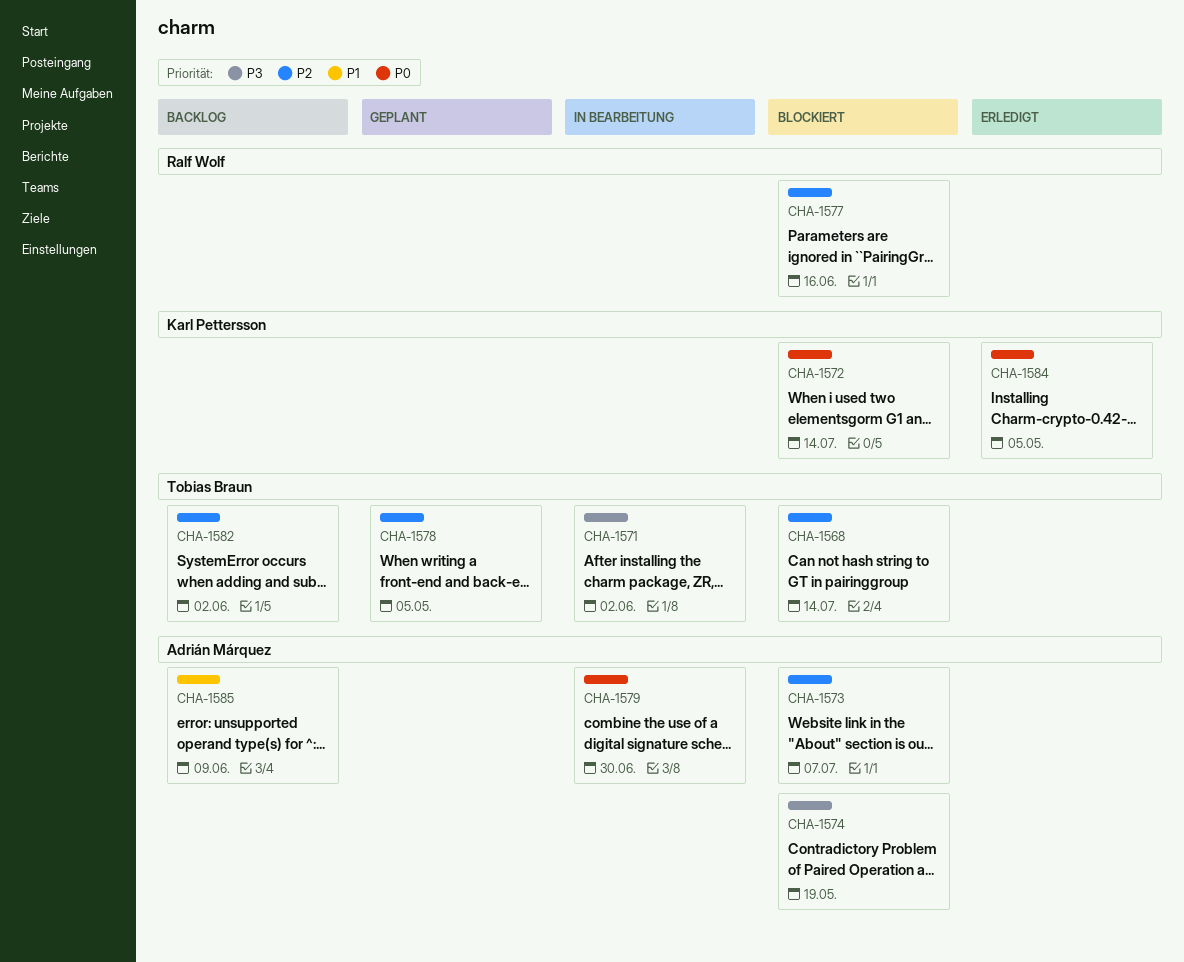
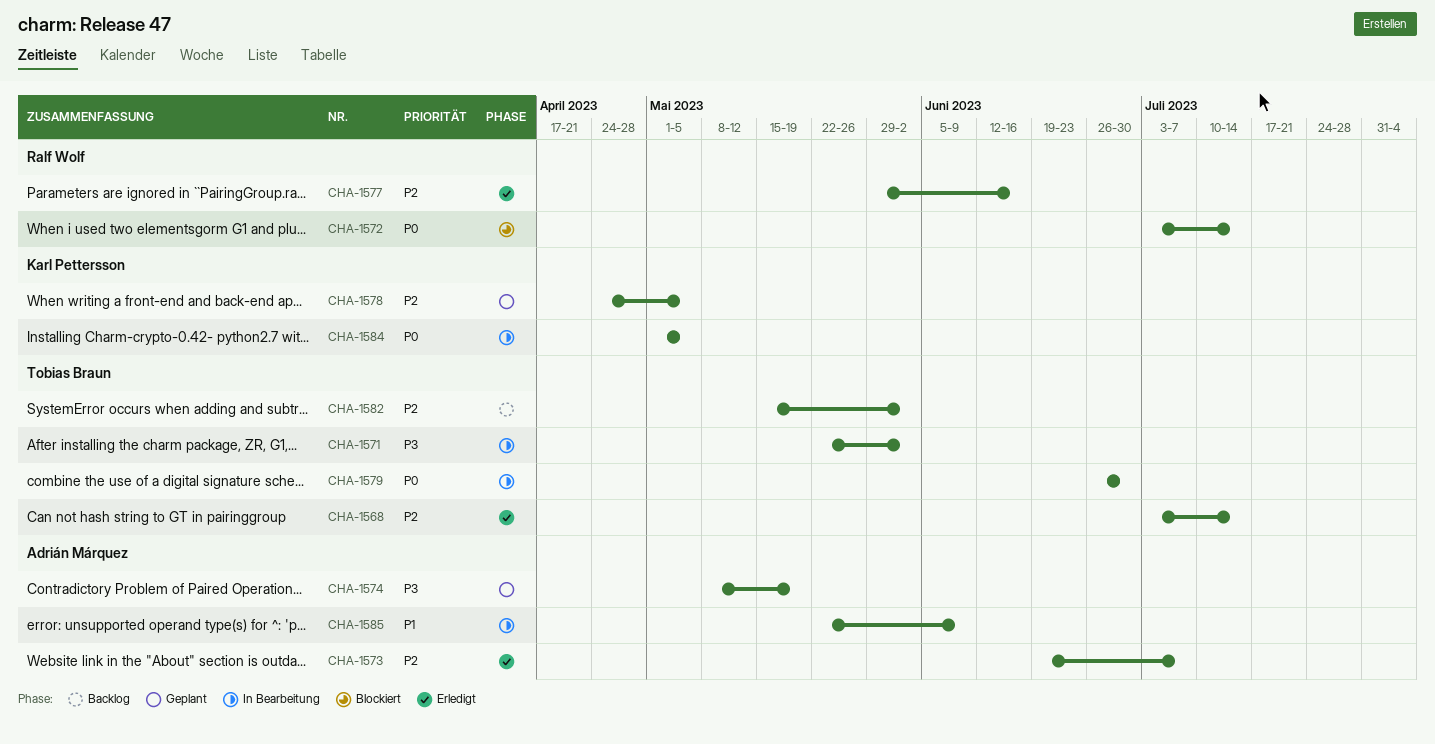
CHA-1568, status: Blockiert -> Erledigt
CHA-1572, owner: Karl Pettersson -> Ralf Wolf
CHA-1573, status: Blockiert -> Erledigt
CHA-1574, status: Blockiert -> Geplant
CHA-1577, status: Blockiert -> Erledigt
CHA-1578, owner: Tobias Braun -> Karl Pettersson
CHA-1579, owner: Adrián Márquez -> Tobias Braun
CHA-1584, status: Erledigt -> In Bearbeitung
CHA-1585, status: Backlog -> In Bearbeitung

